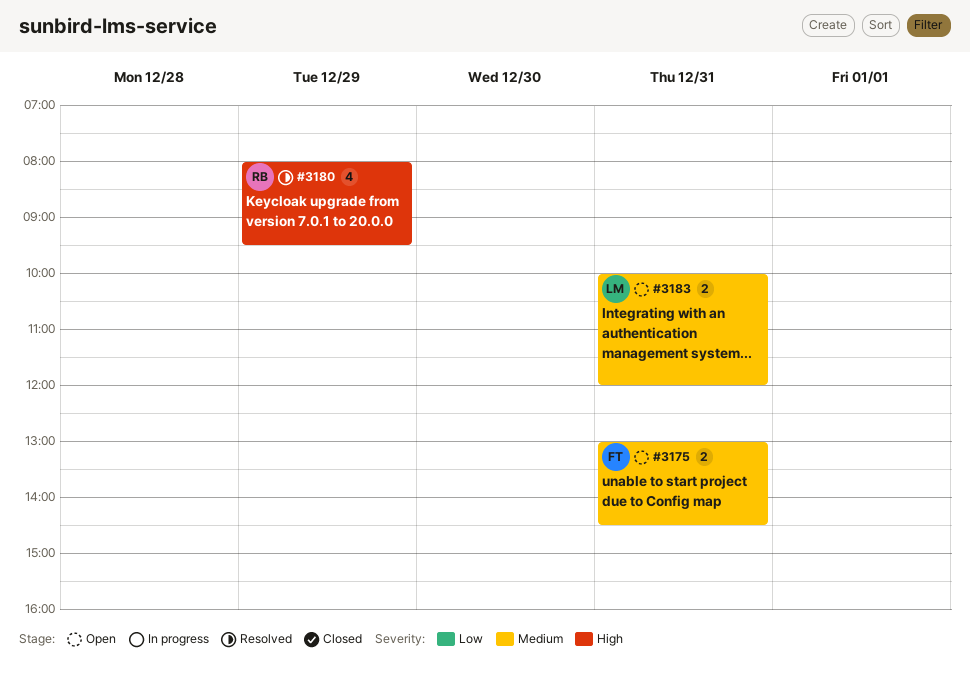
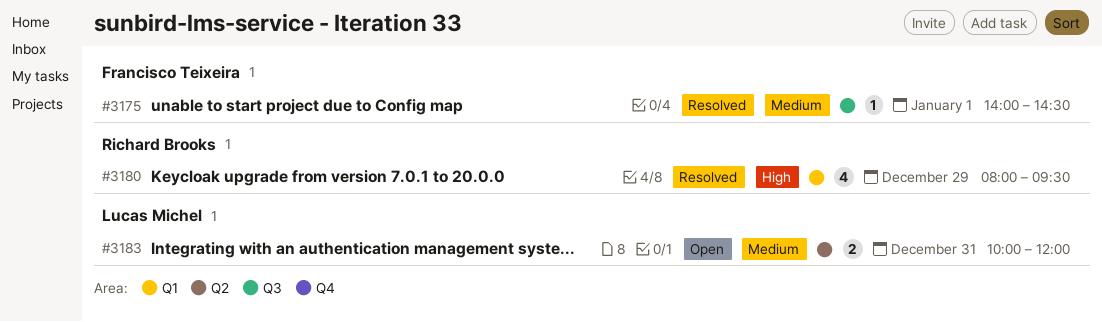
#3175, status: Open -> Resolved
#3175, estimate: 2 -> 1
#3175, day: Dec 31 -> Jan 1
#3175, begins: 13:00 -> 14:00

